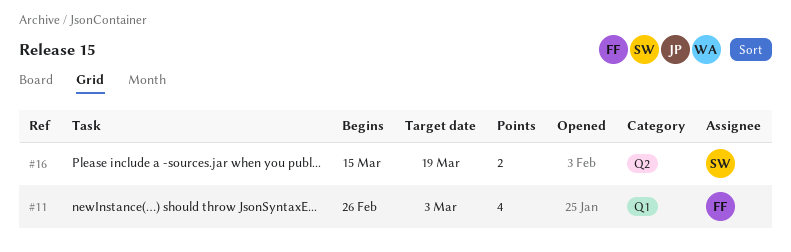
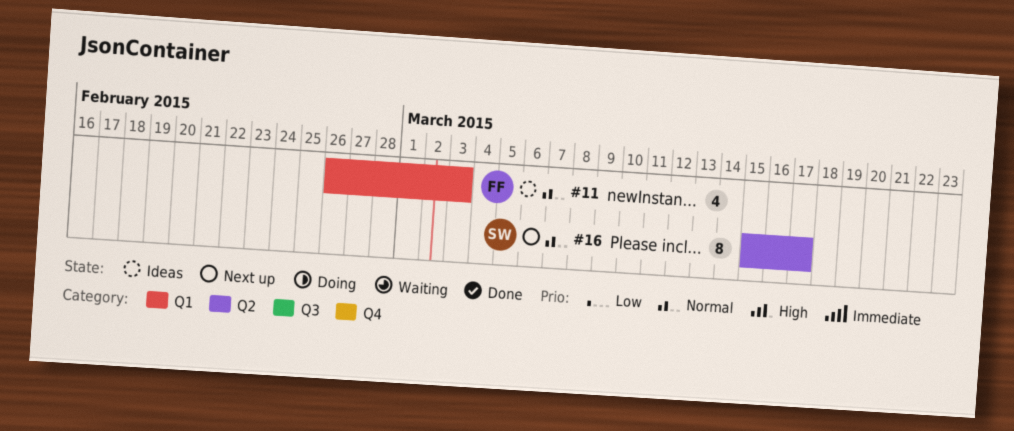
#16, estimate: 2 -> 8
#16, due: Mar 19 -> Mar 17

